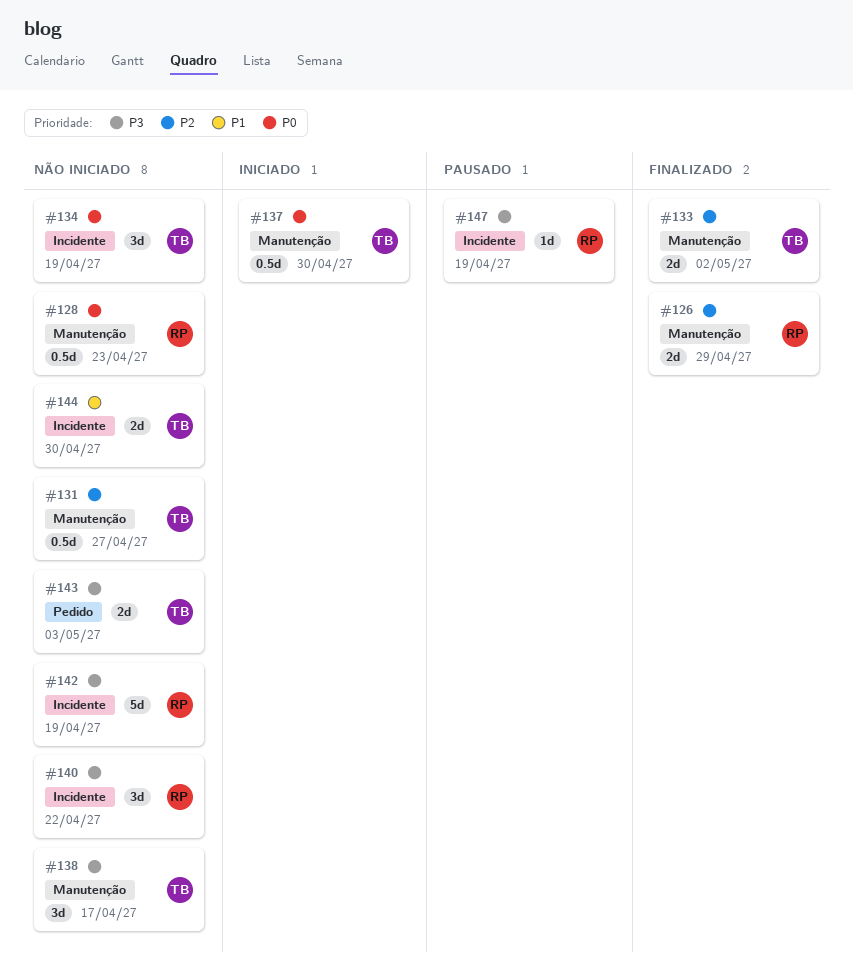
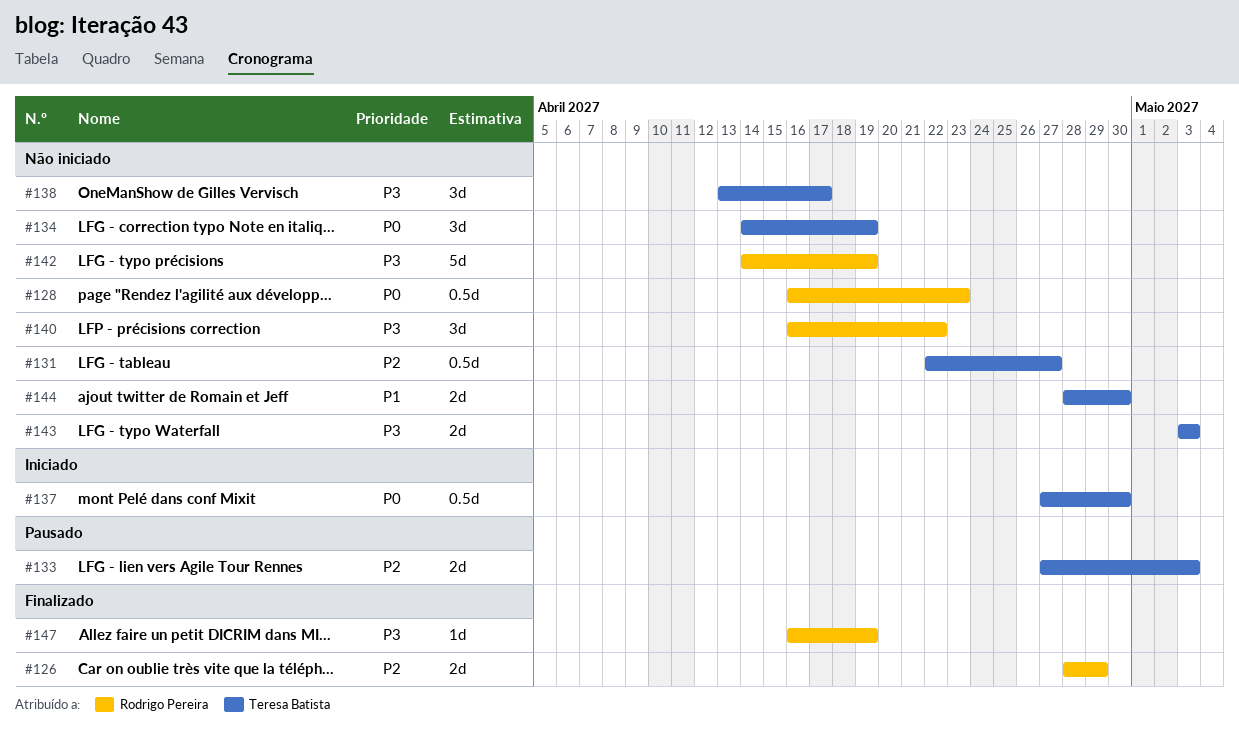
#133, status: Finalizado -> Pausado
#133, due: May 2 -> May 3
#147, status: Pausado -> Finalizado

